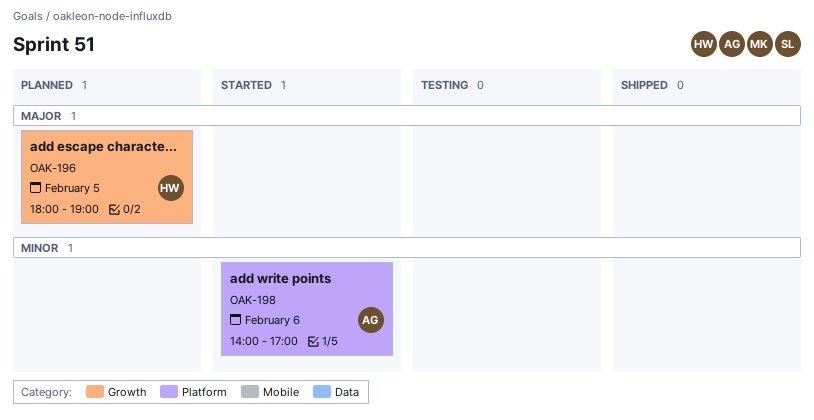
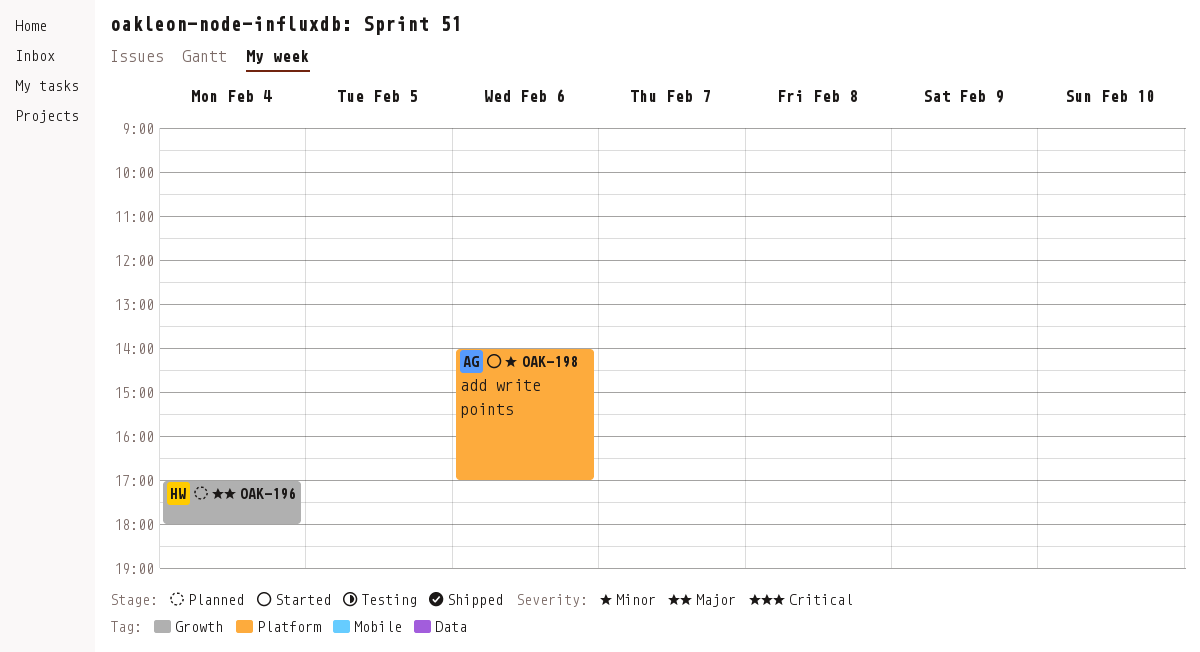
OAK-196, day: Feb 5 -> Feb 4
OAK-196, begins: 18:00 -> 17:00
OAK-196, ends: 19:00 -> 18:00

